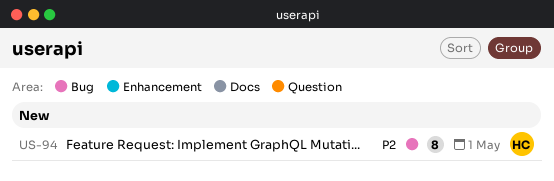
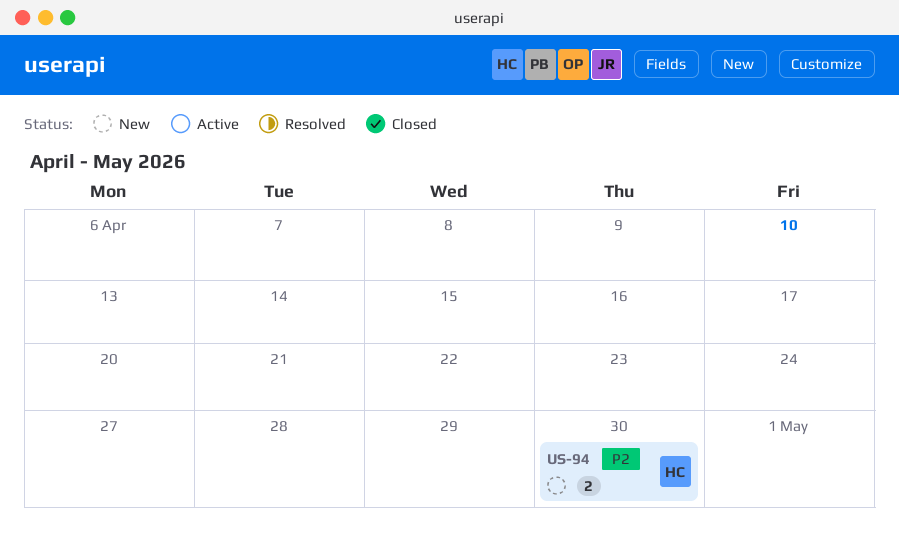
US-94, estimate: 8 -> 2
US-94, due: May 1 -> Apr 30

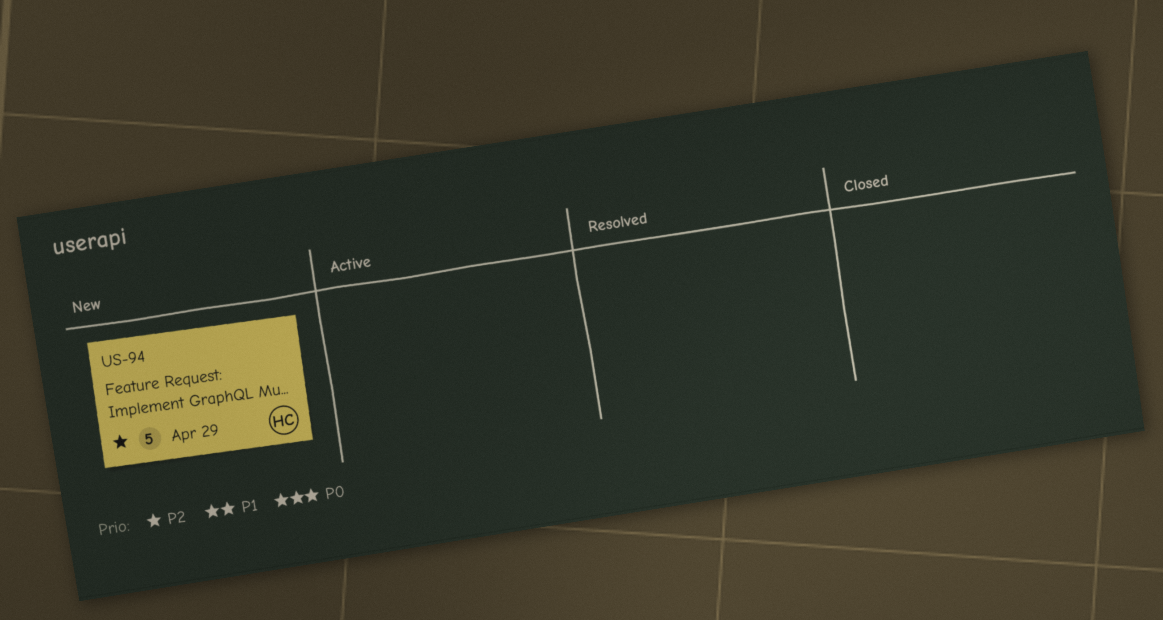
US-94, estimate: 2 -> 5
US-94, due: Apr 30 -> Apr 29

